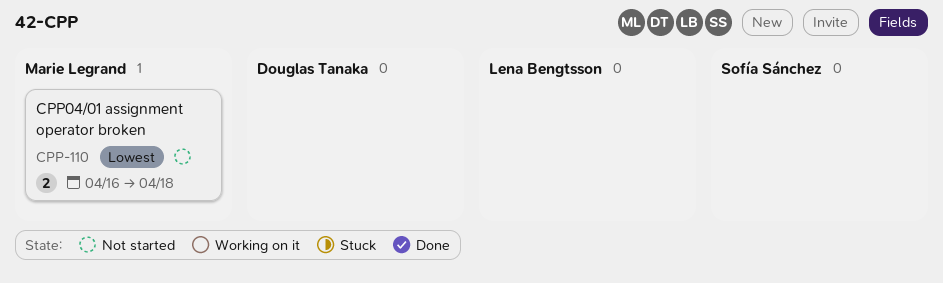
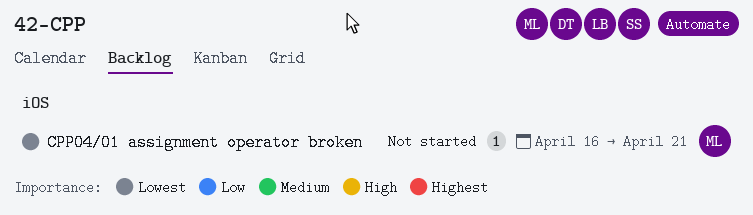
CPP04/01 assignment operator broken, estimate: 2 -> 1
CPP04/01 assignment operator broken, due: Apr 18 -> Apr 21

